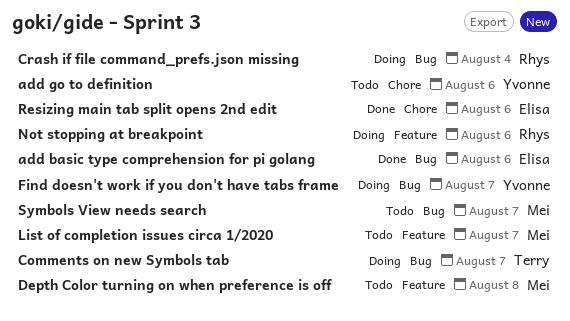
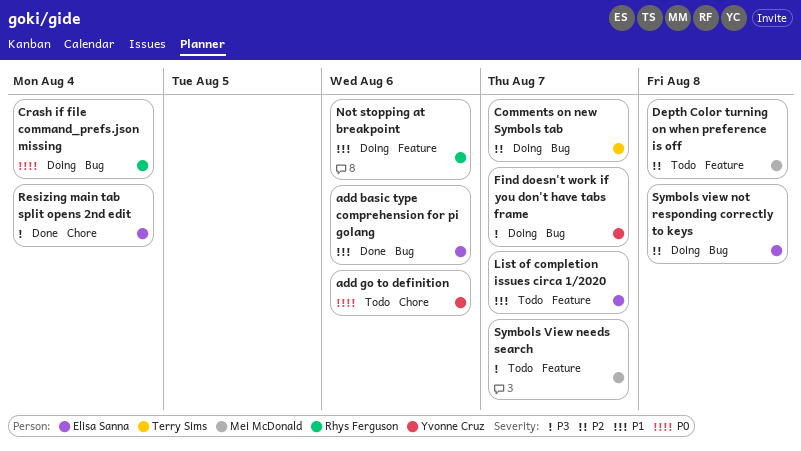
List of completion issues circa 1/2020, owner: Mei McDonald -> Elisa Sanna
Resizing main tab split opens 2nd edit, due: Aug 6 -> Aug 4
Symbols View needs search, label: Bug -> Feature
Symbols view not responding correctly to keys: none -> present

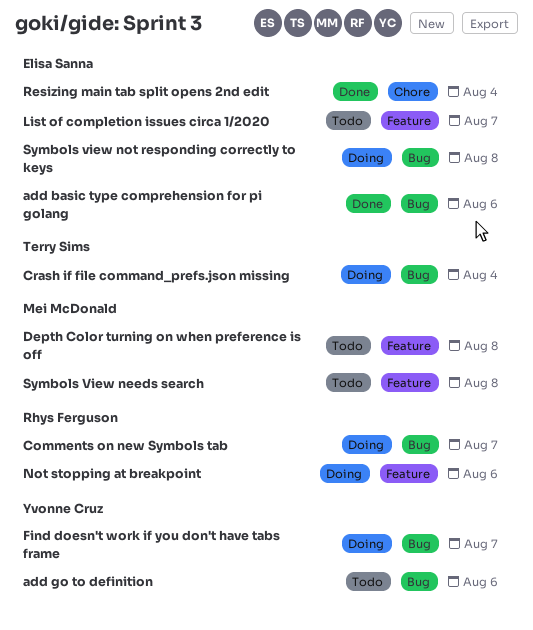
add go to definition, label: Chore -> Bug
Comments on new Symbols tab, owner: Terry Sims -> Rhys Ferguson
Crash if file command_prefs.json missing, owner: Rhys Ferguson -> Terry Sims
Symbols View needs search, due: Aug 7 -> Aug 8

